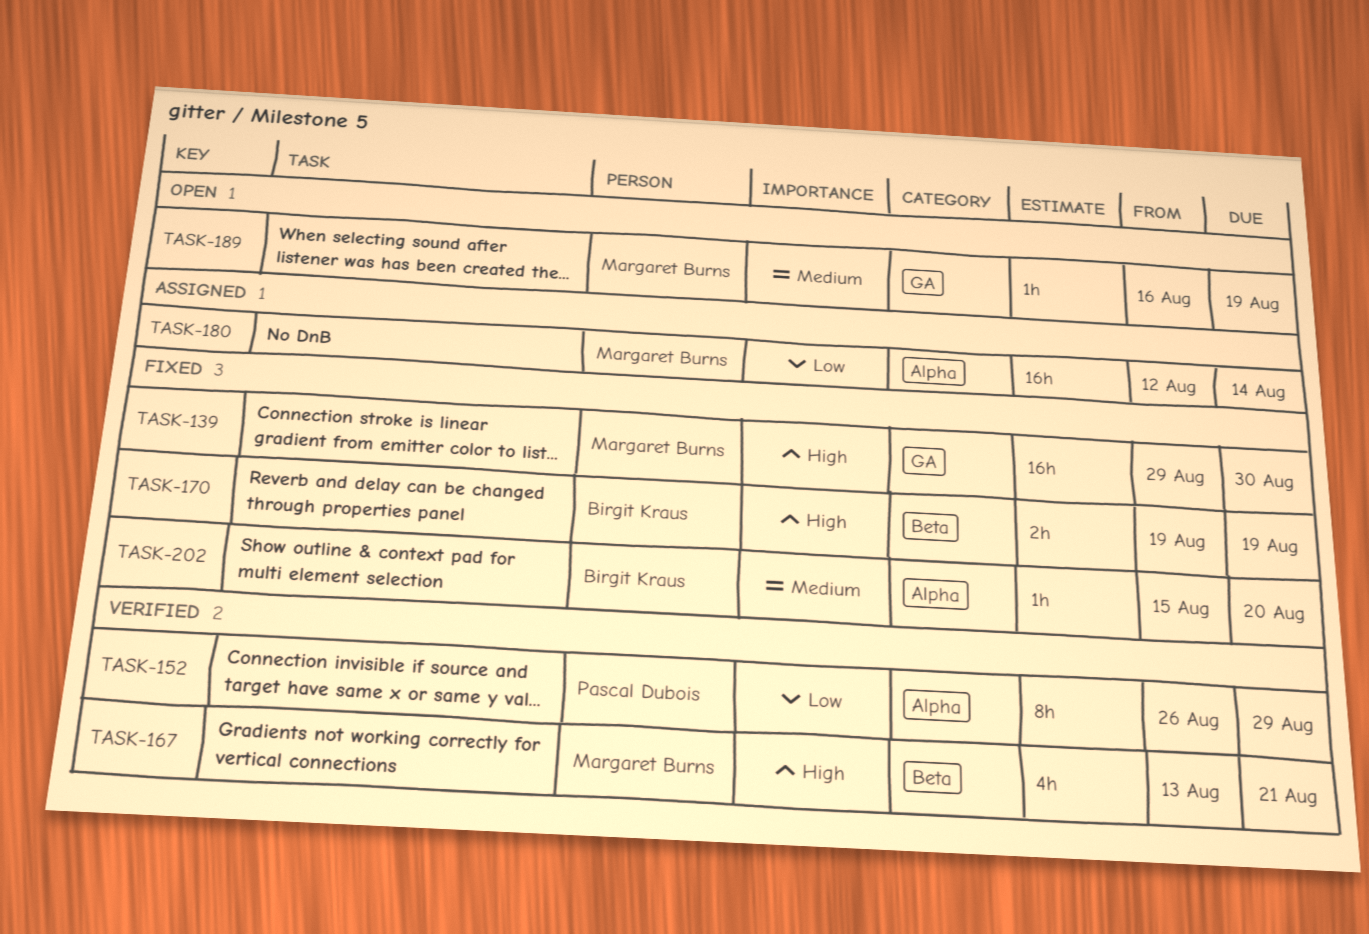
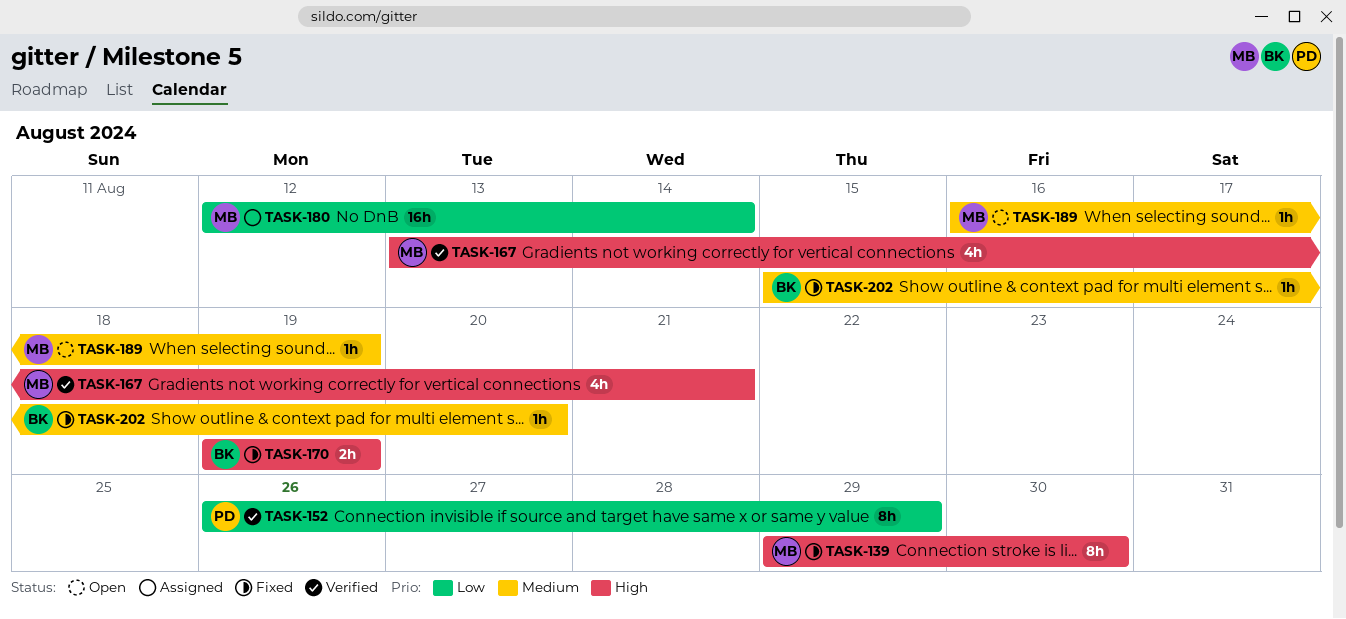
TASK-139, estimate: 16h -> 8h

